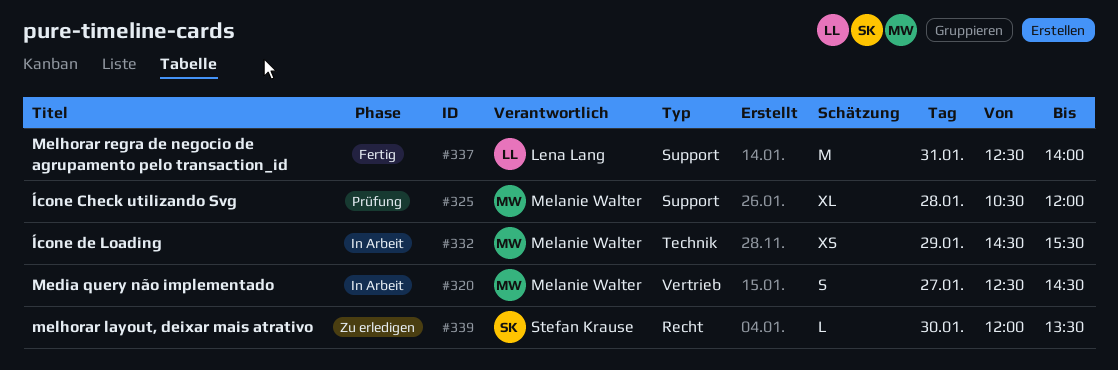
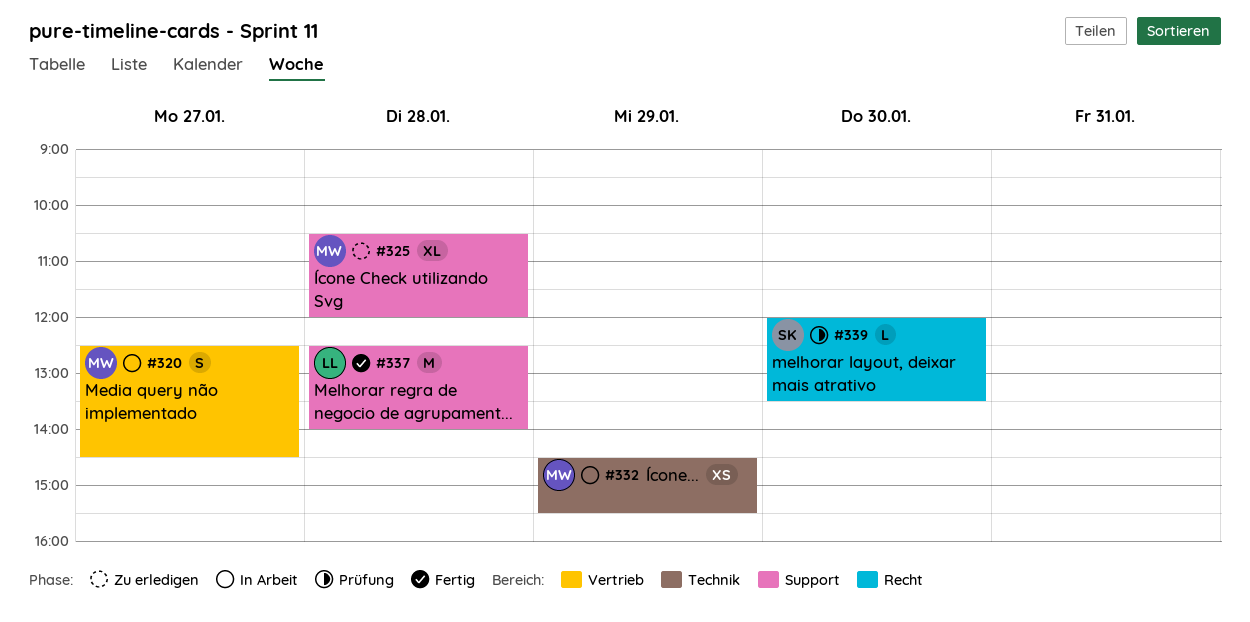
#325, status: Prüfung -> Zu erledigen
#337, day: Jan 31 -> Jan 28
#339, status: Zu erledigen -> Prüfung

